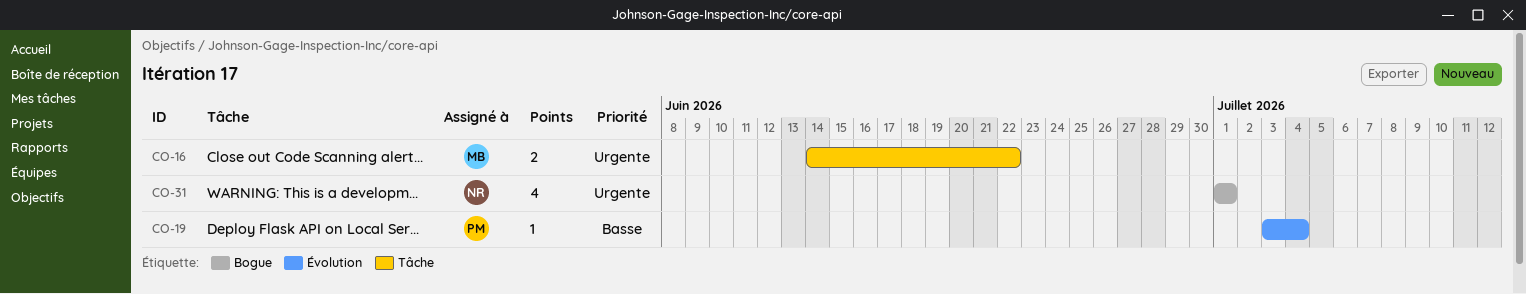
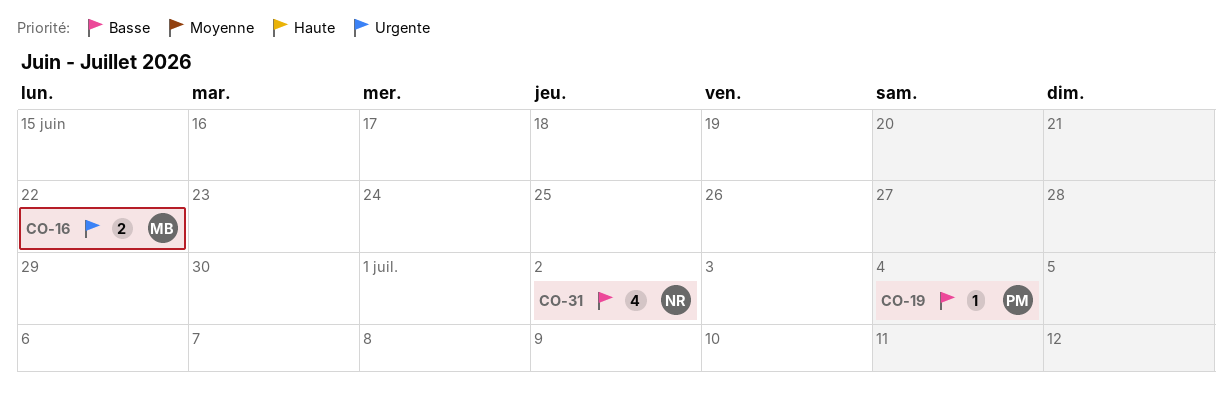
CO-31, priority: Urgente -> Basse
CO-31, due: Jul 1 -> Jul 2

